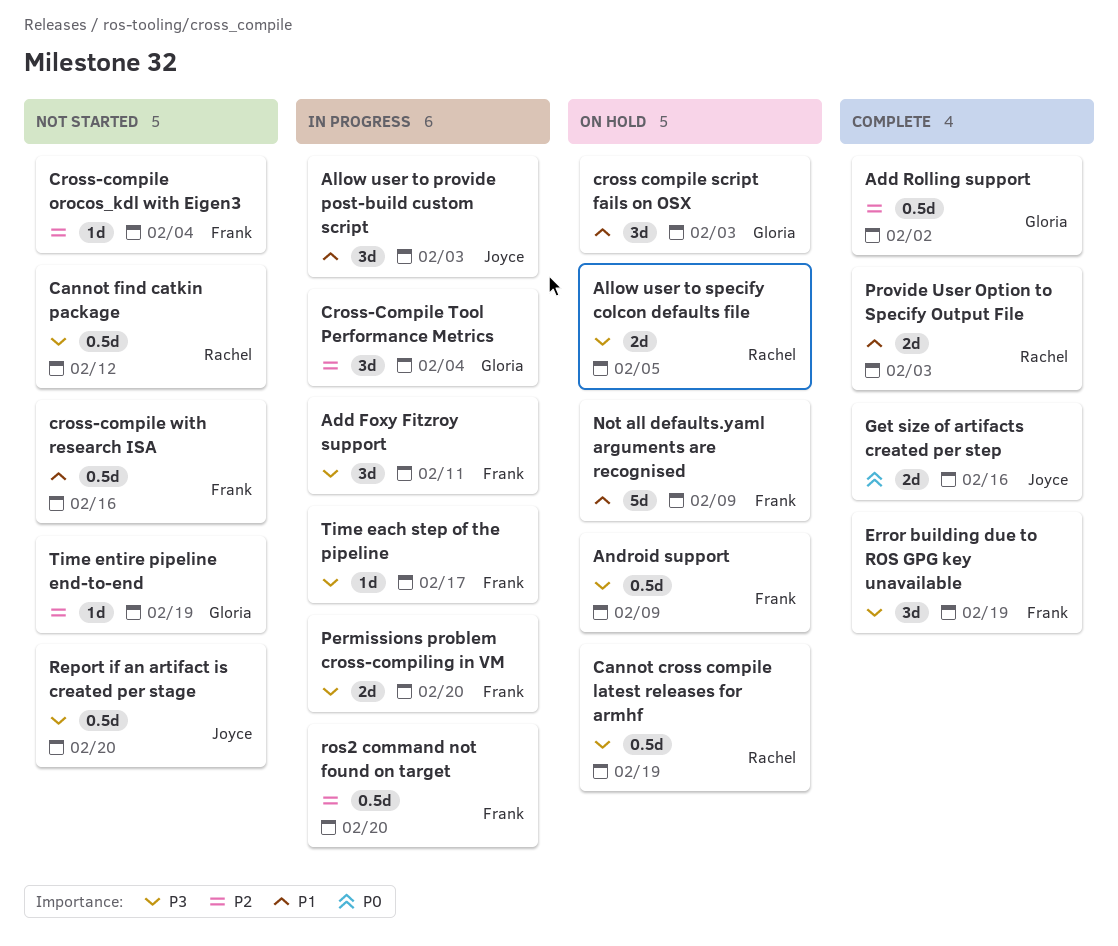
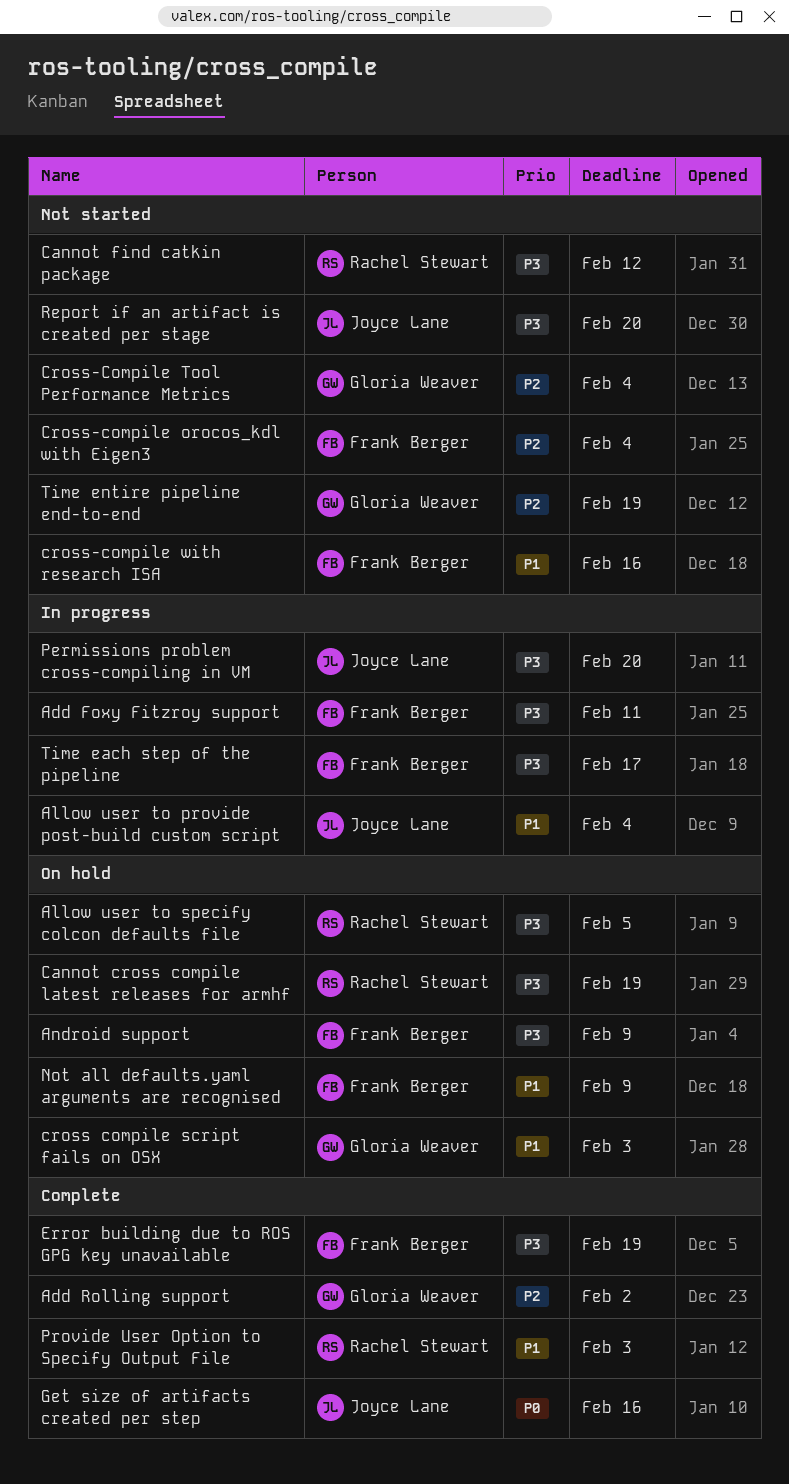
Allow user to provide post-build custom script, due: Feb 3 -> Feb 4
Cross-Compile Tool Performance Metrics, status: In progress -> Not started
Permissions problem cross-compiling in VM, owner: Frank Berger -> Joyce Lane
ros2 command not found on target: present -> none

